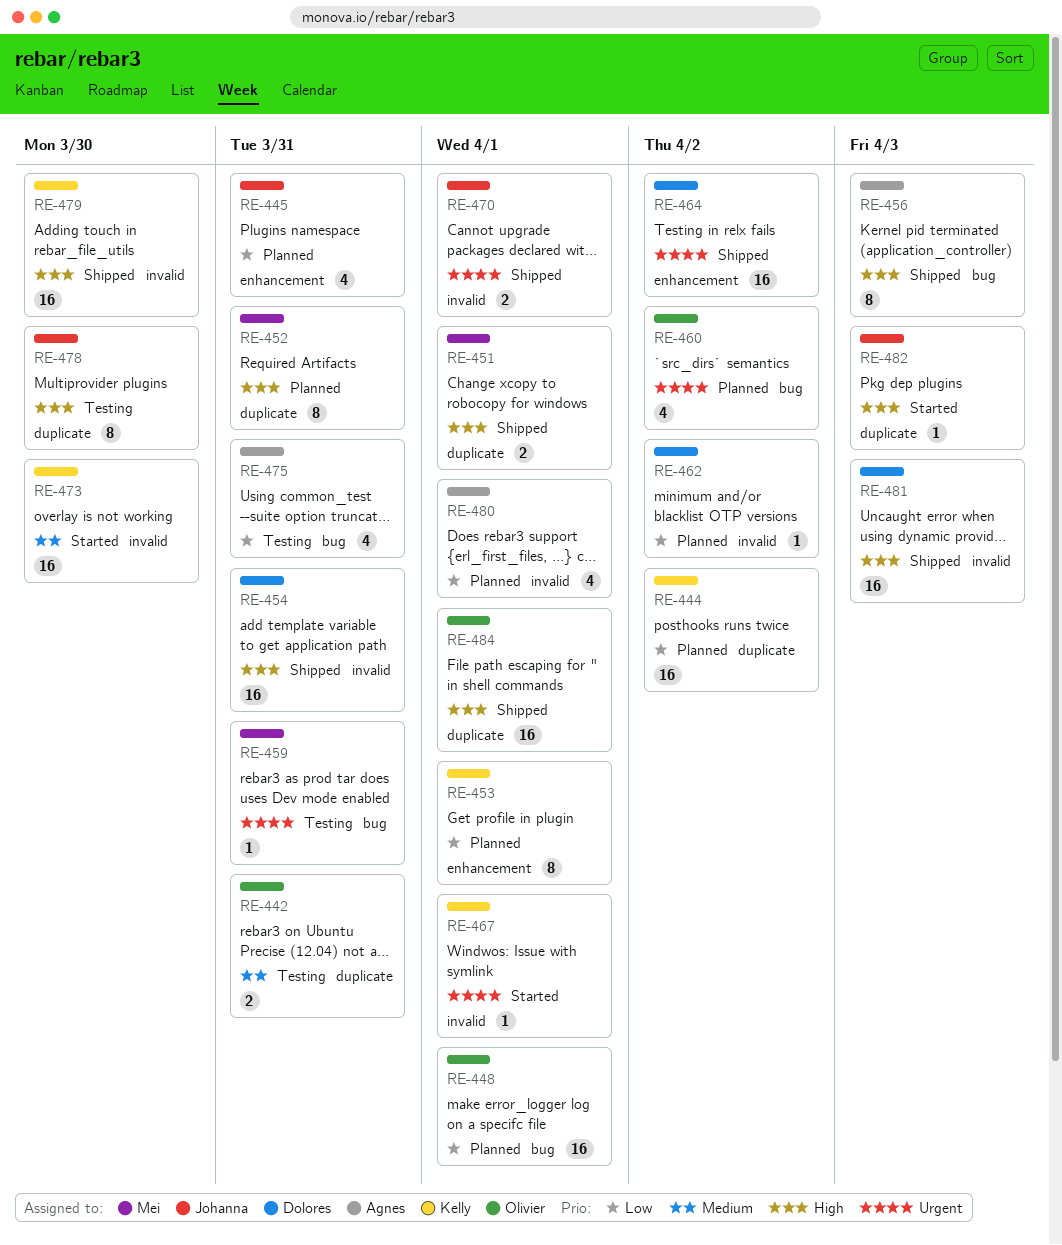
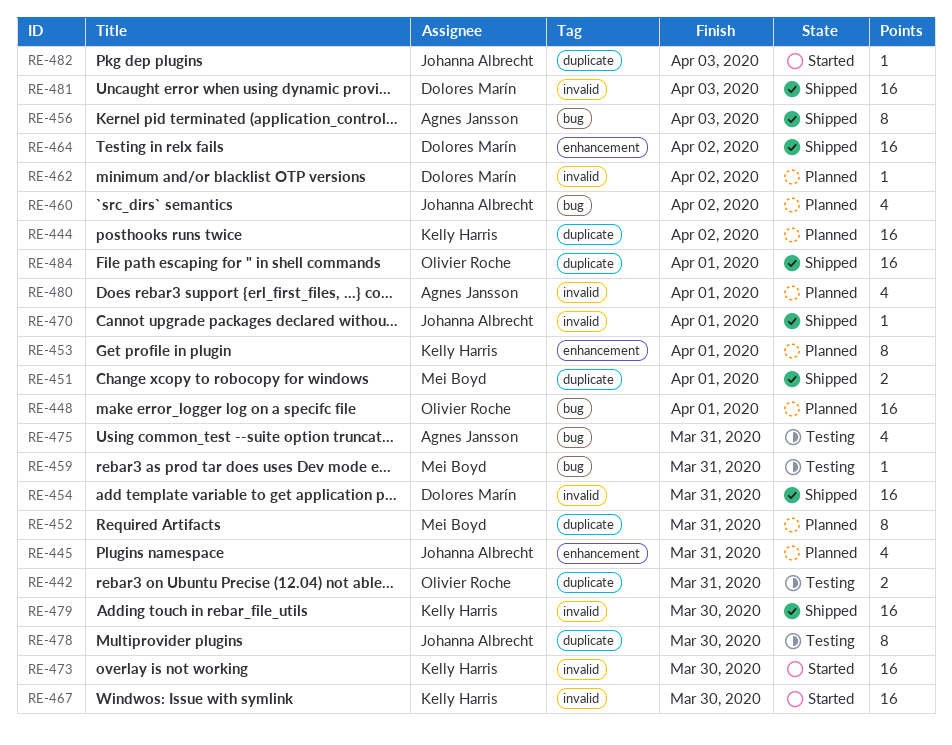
RE-460, owner: Olivier Roche -> Johanna Albrecht
RE-467, estimate: 1 -> 16
RE-467, due: Apr 1 -> Mar 30
RE-470, estimate: 2 -> 1

